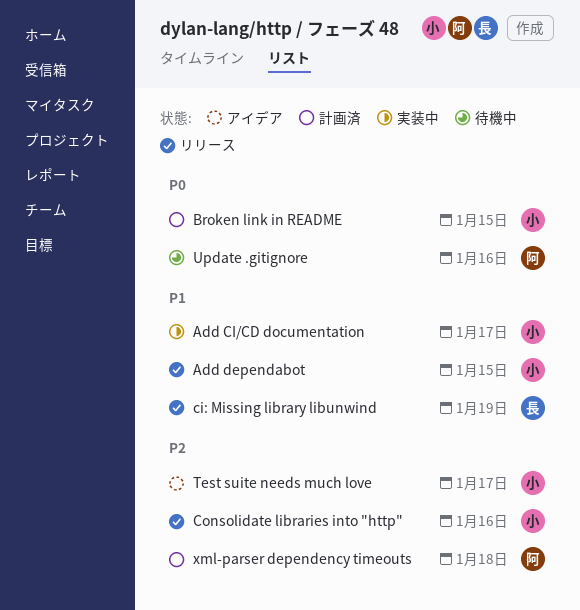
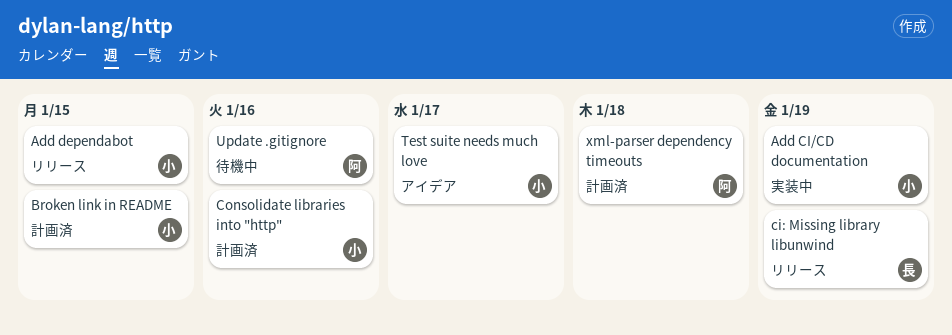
Add CI/CD documentation, due: Jan 17 -> Jan 19
Consolidate libraries into "http", status: リリース -> 計画済

